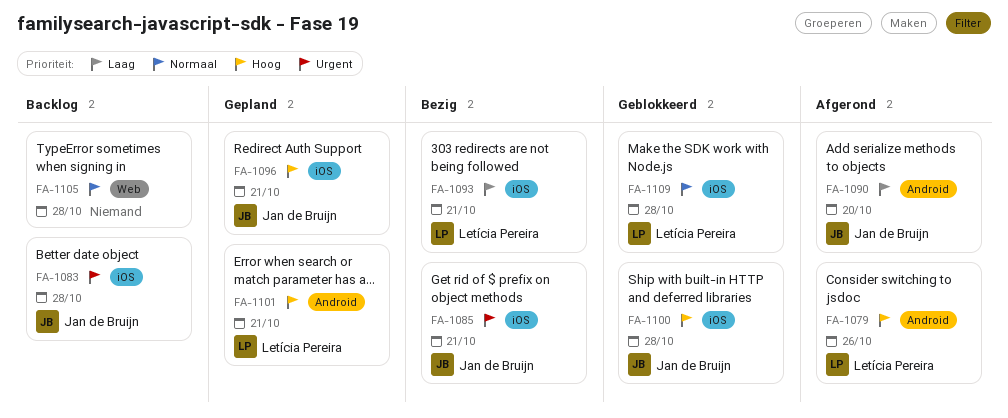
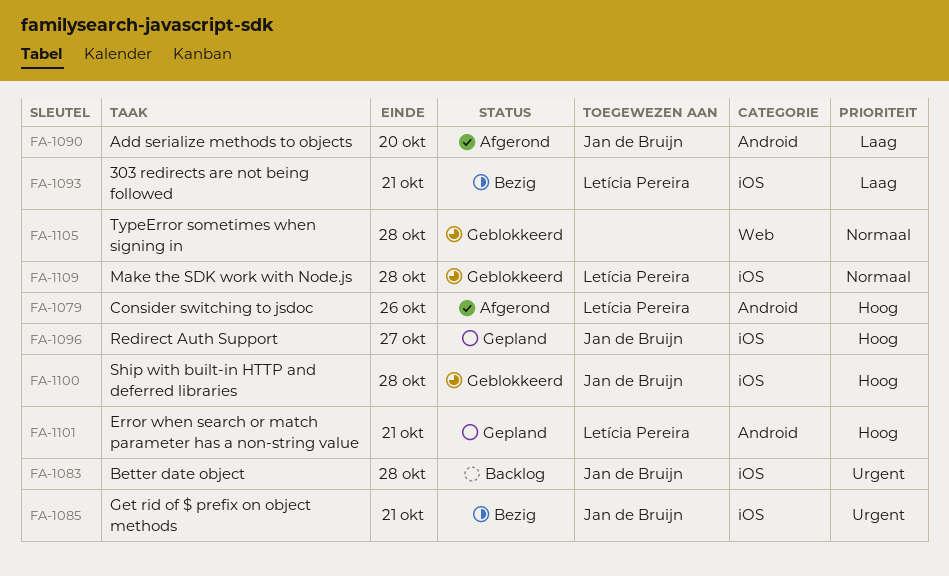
FA-1096, due: Oct 21 -> Oct 27
FA-1105, status: Backlog -> Geblokkeerd

